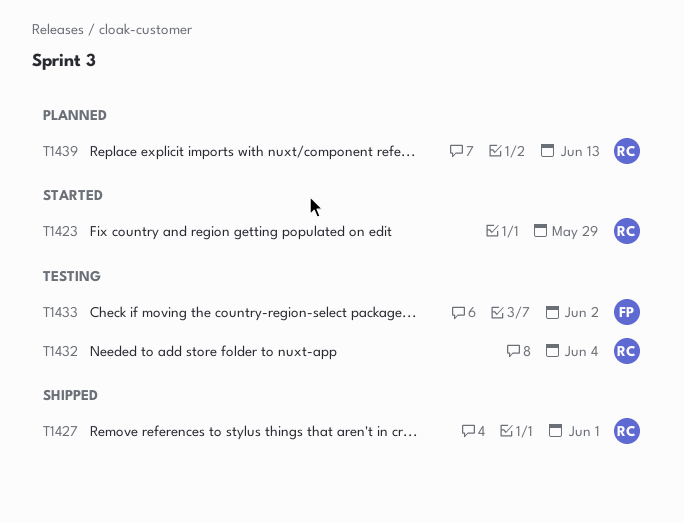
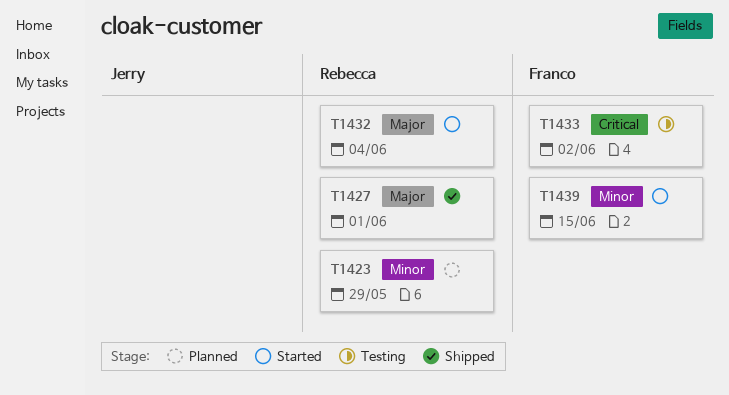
T1423, status: Started -> Planned
T1432, status: Testing -> Started
T1439, status: Planned -> Started
T1439, owner: Rebecca -> Franco
T1439, due: Jun 13 -> Jun 15

